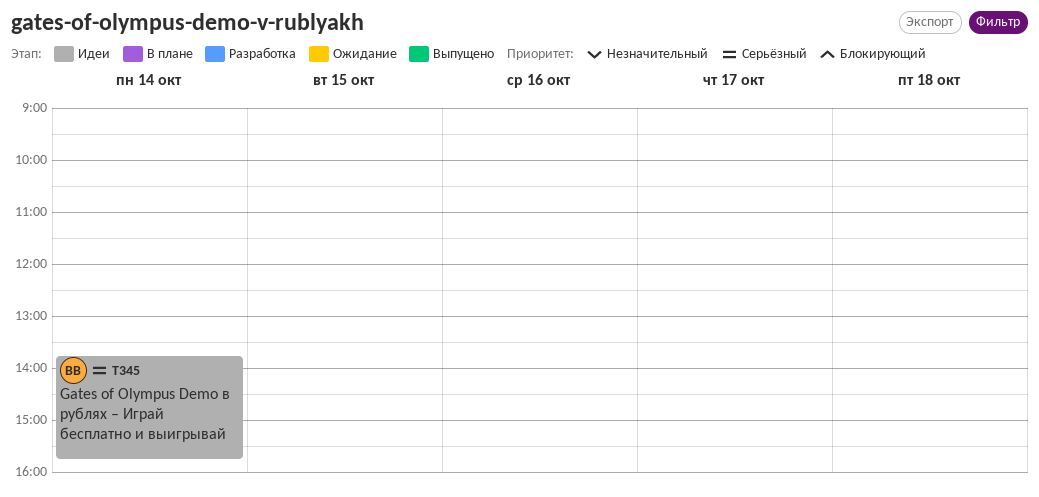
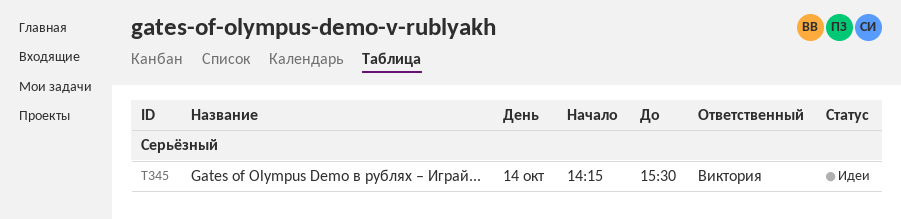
T345, begins: 13:45 -> 14:15
T345, ends: 15:45 -> 15:30

